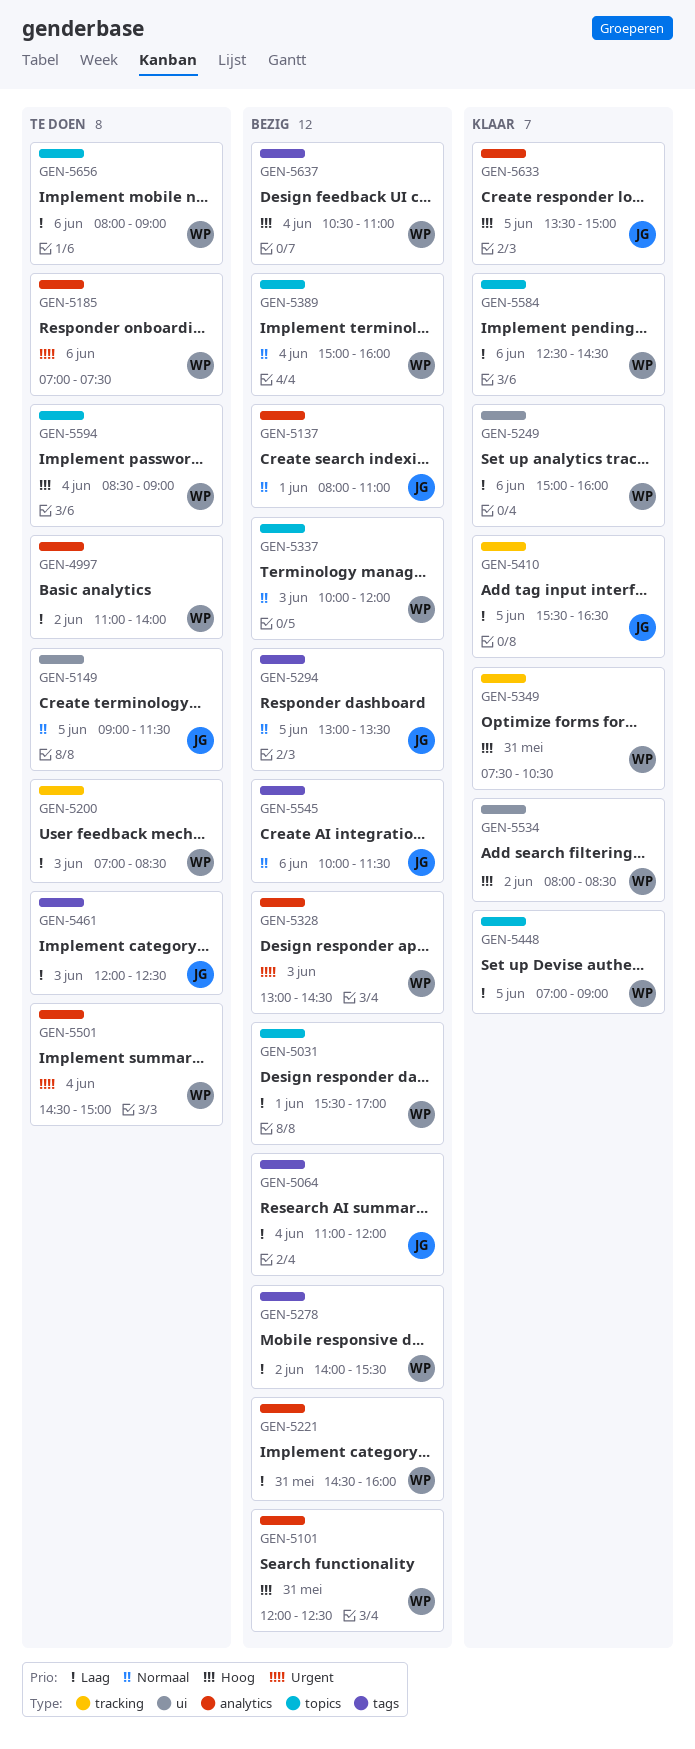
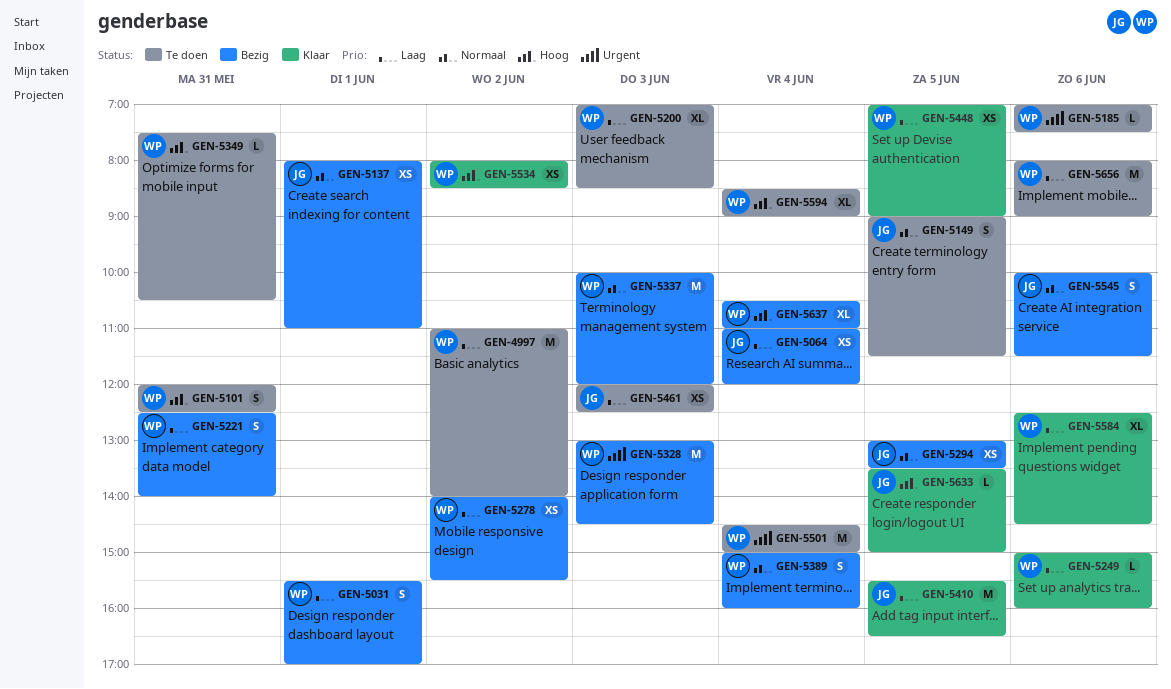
GEN-5101, status: Bezig -> Te doen
GEN-5221, begins: 14:30 -> 12:30
GEN-5221, ends: 16:00 -> 14:00
GEN-5349, status: Klaar -> Te doen

